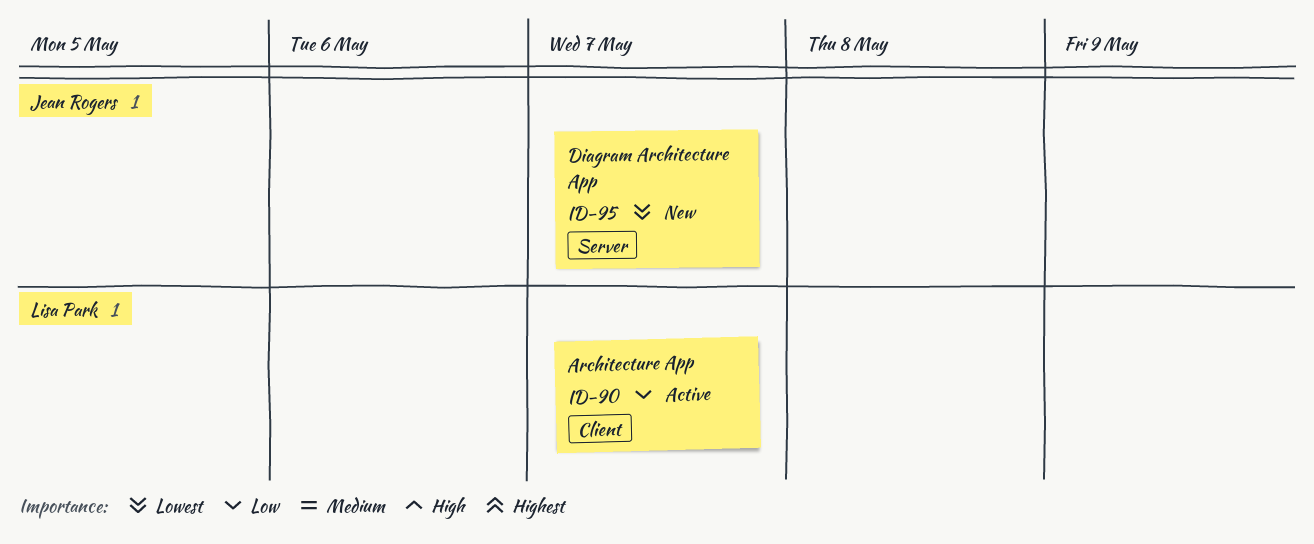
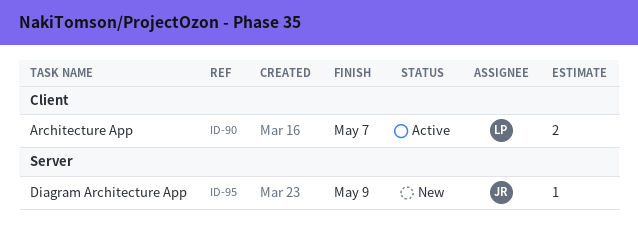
ID-95, due: May 7 -> May 9

